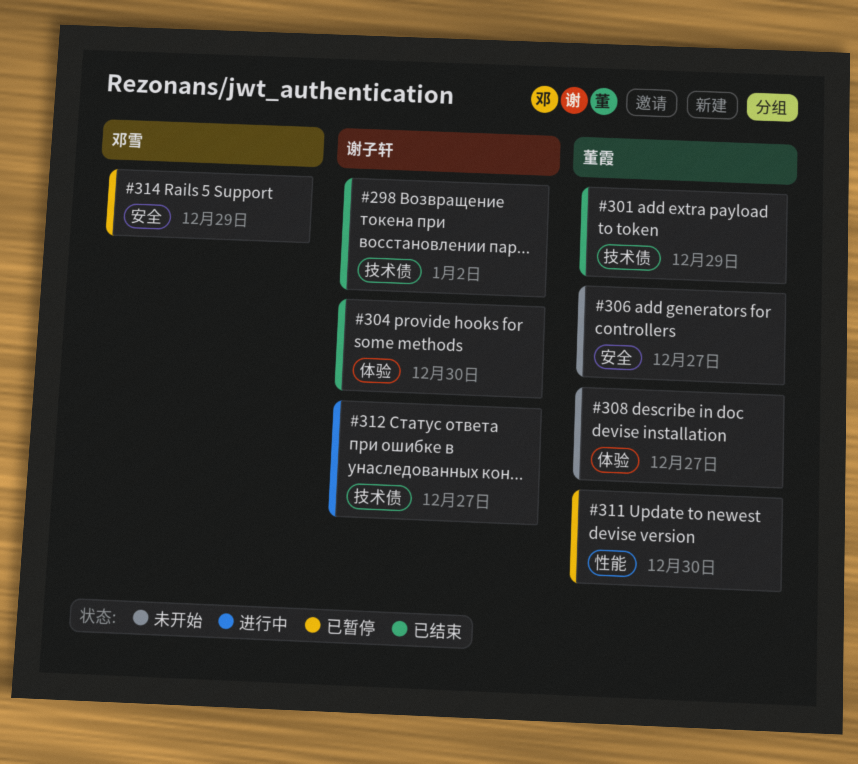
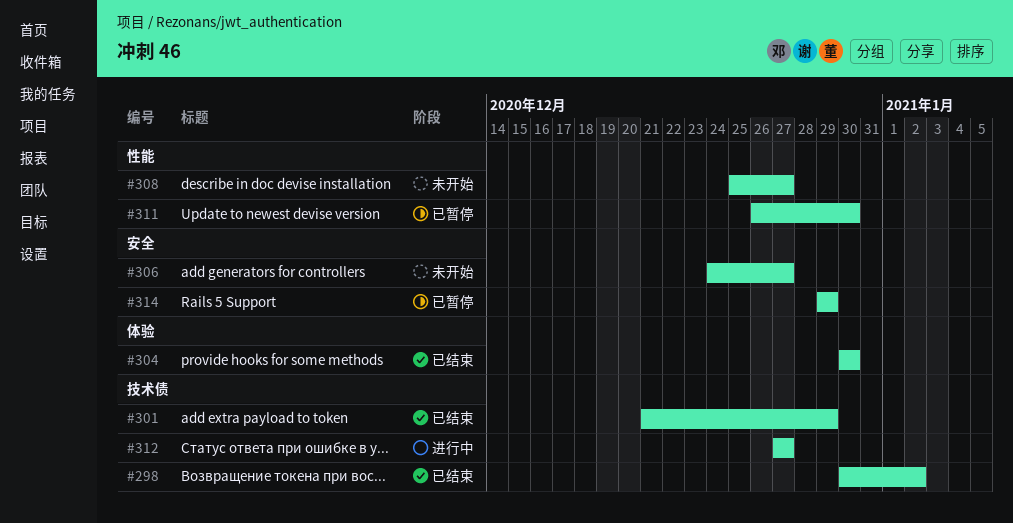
#308, label: 体验 -> 性能

